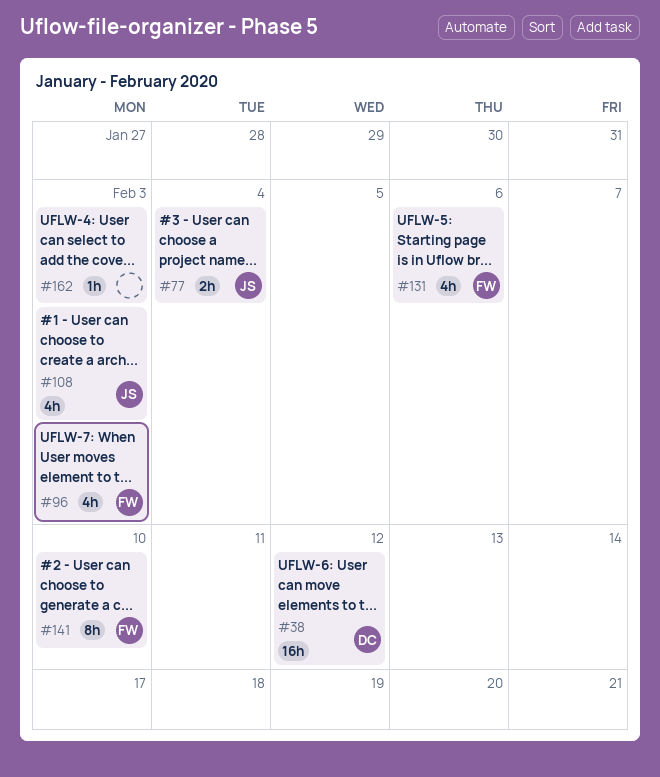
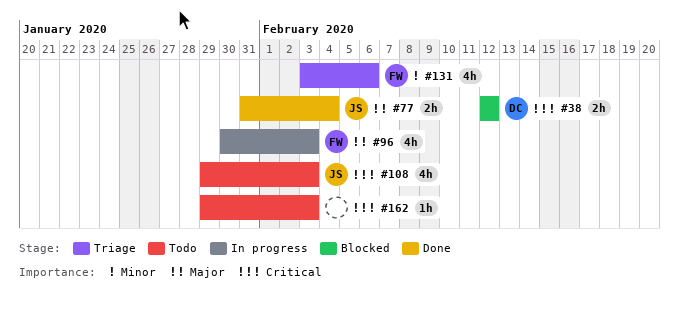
#38, estimate: 16h -> 2h
#141: present -> none

